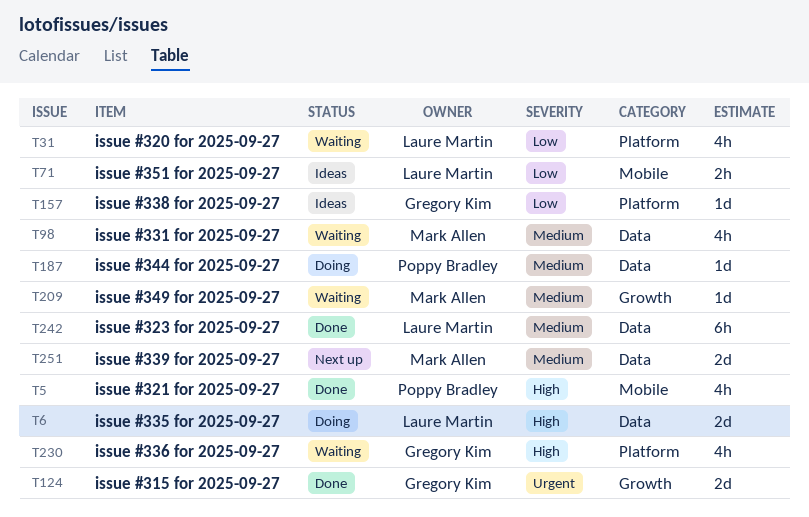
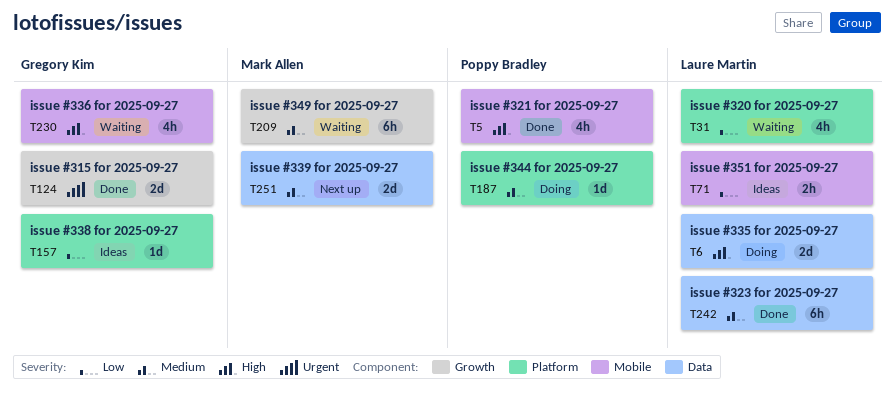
T98: present -> none
T187, label: Data -> Platform
T209, estimate: 1d -> 6h
T230, label: Platform -> Mobile

